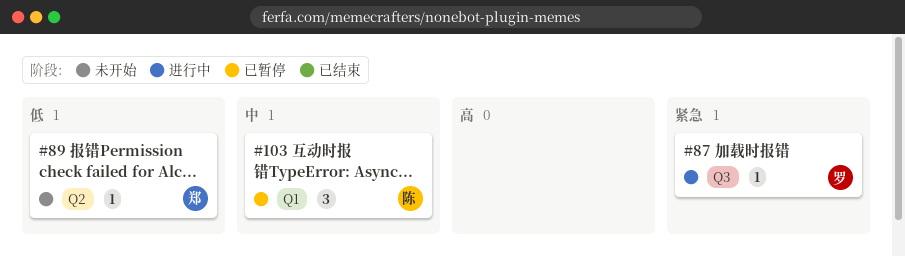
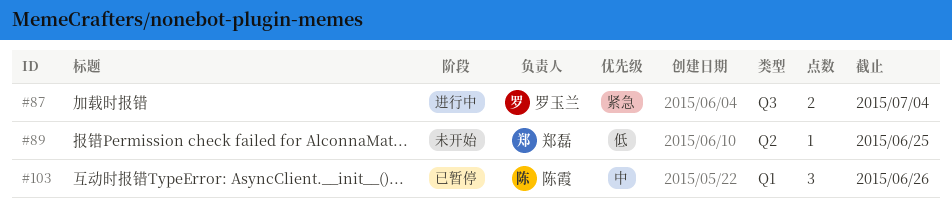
#87, estimate: 1 -> 2

